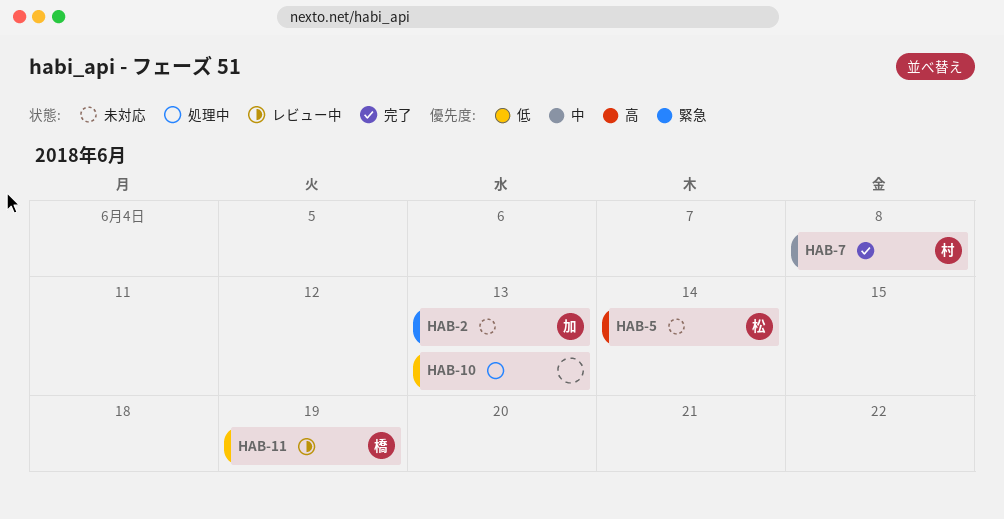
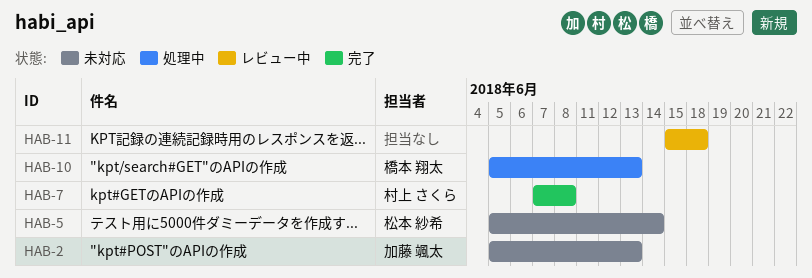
HAB-10, owner: none -> 橋本 翔太
HAB-11, owner: 橋本 翔太 -> none
HAB-11, due: Jun 19 -> Jun 18

